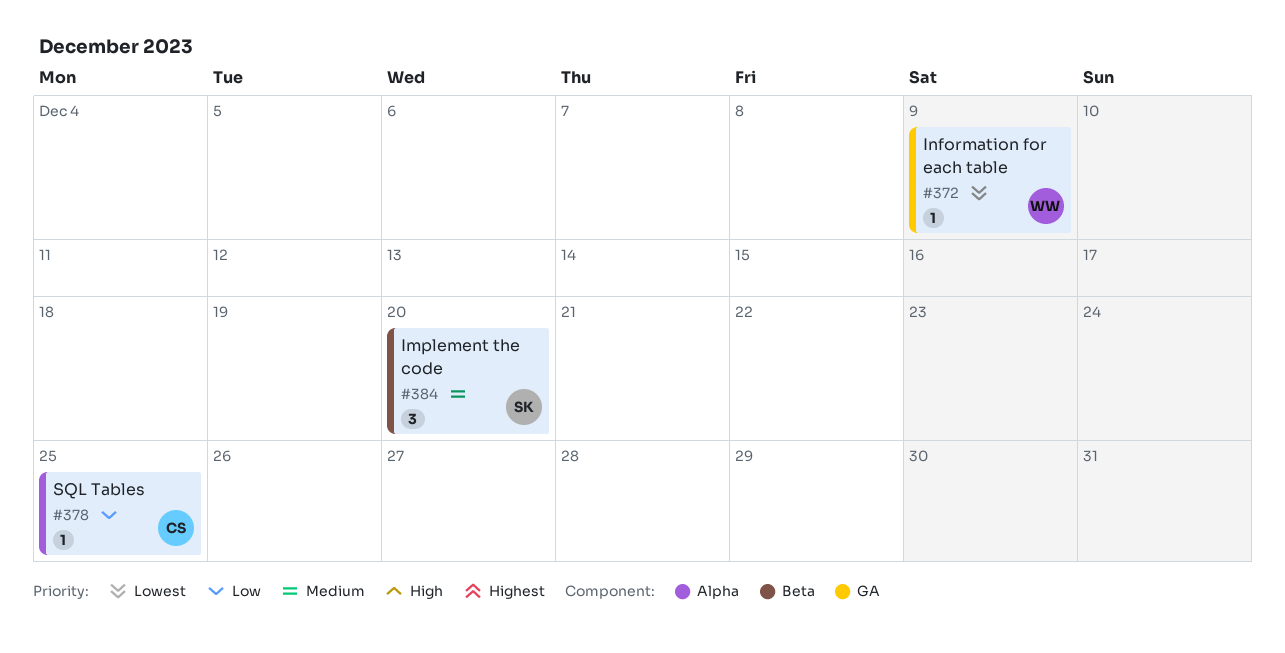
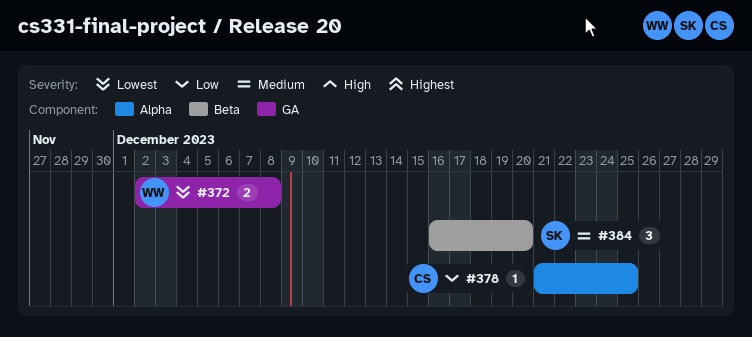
#372, estimate: 1 -> 2
#372, due: Dec 9 -> Dec 8

